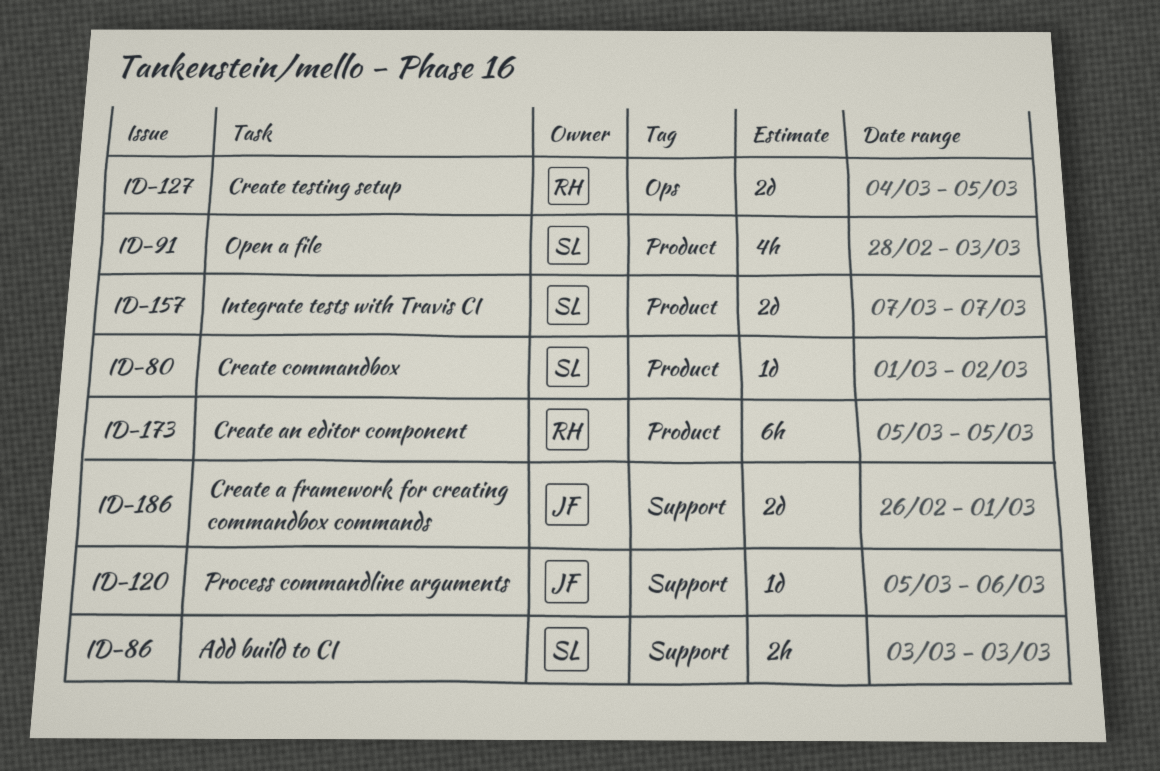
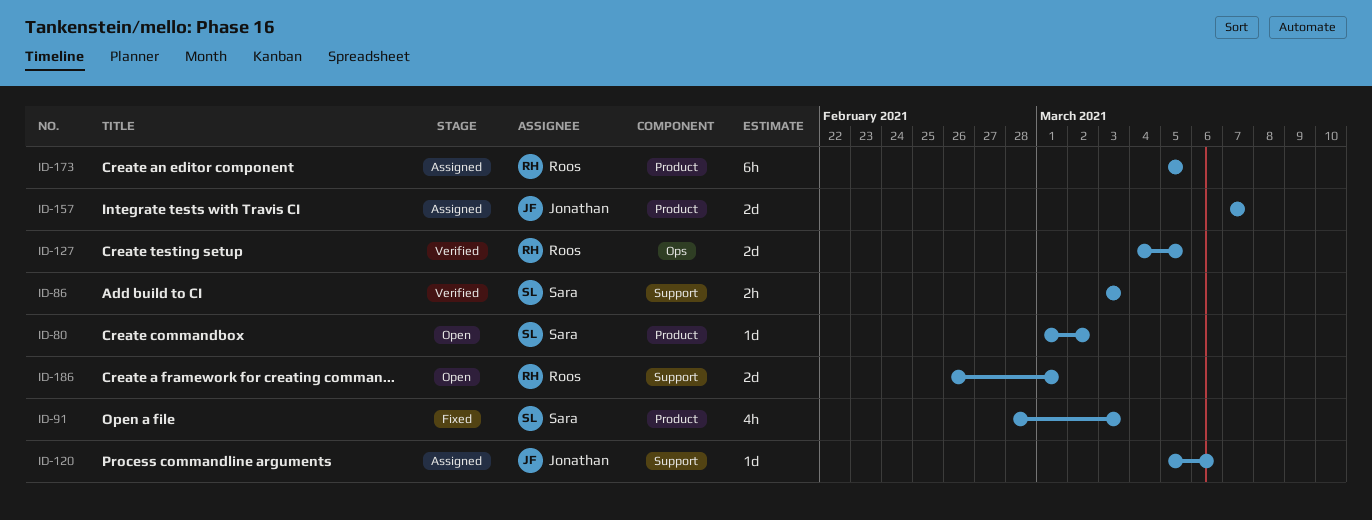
ID-157, owner: Sara -> Jonathan
ID-186, owner: Jonathan -> Roos

